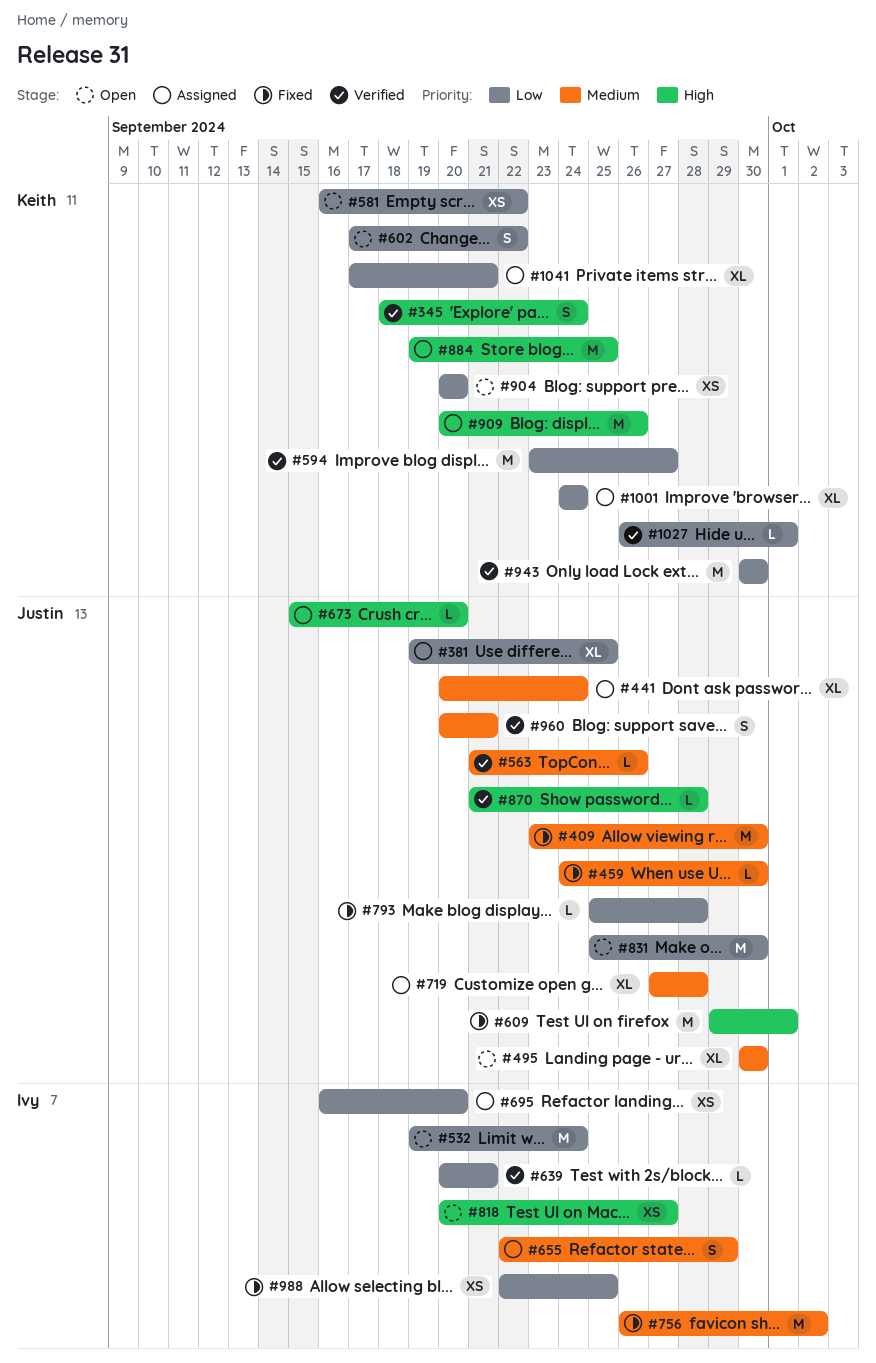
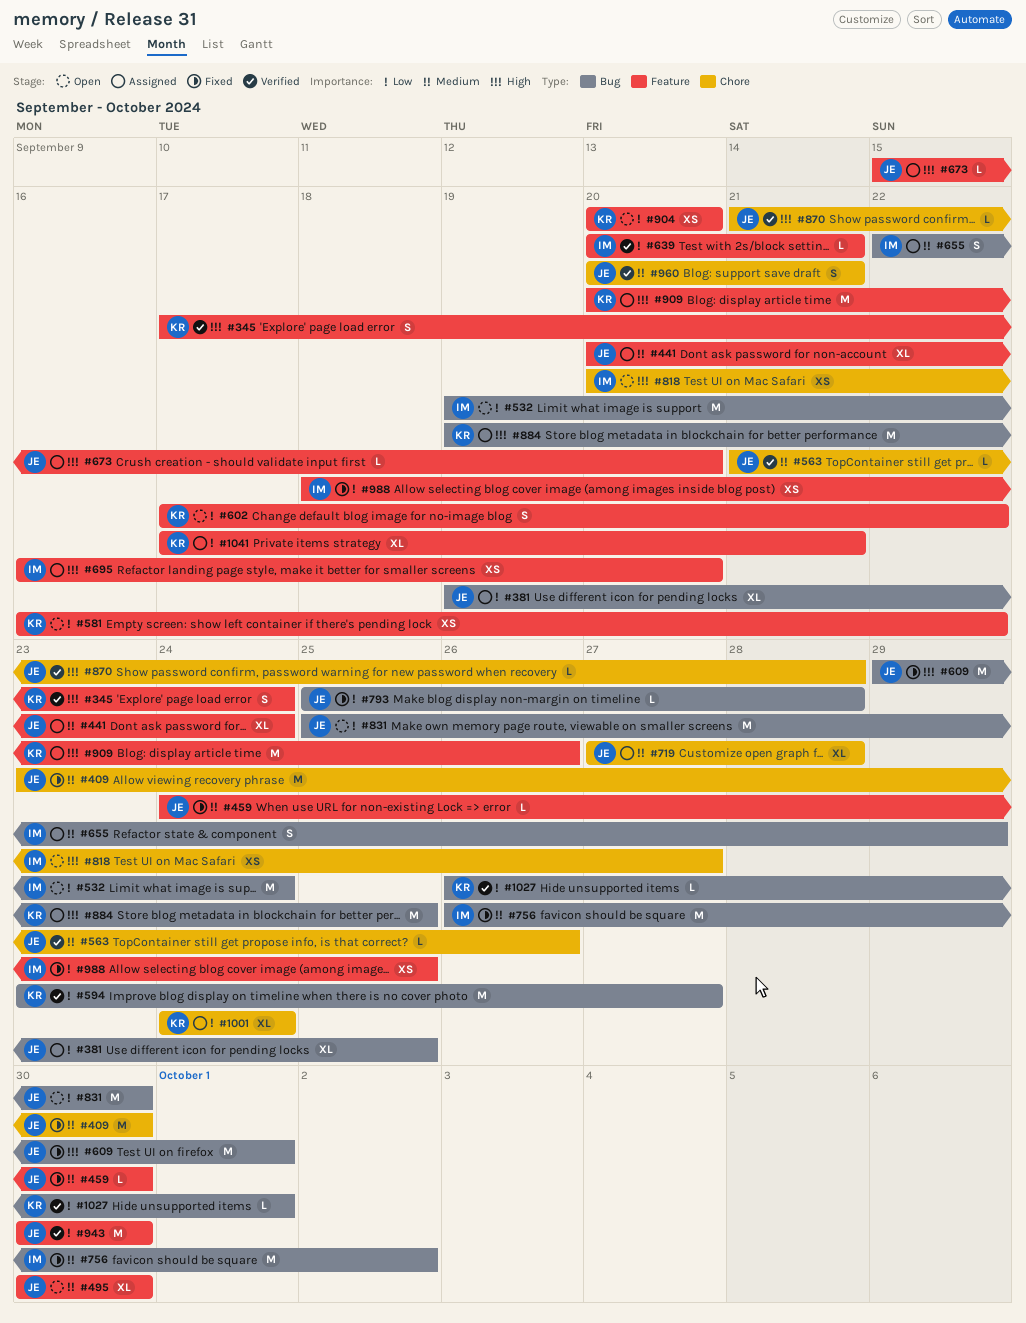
#345, start: Sep 18 -> Sep 17
#695, priority: Low -> High
#943, owner: Keith -> Justin
#988, start: Sep 22 -> Sep 18

